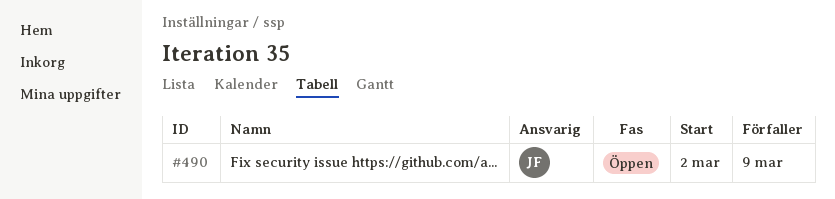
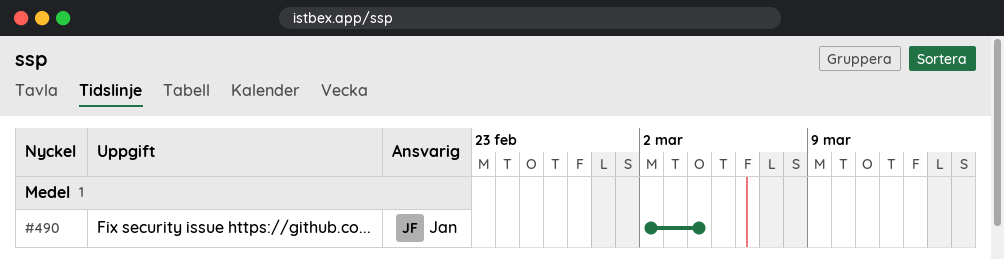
#490, due: Mar 9 -> Mar 4

